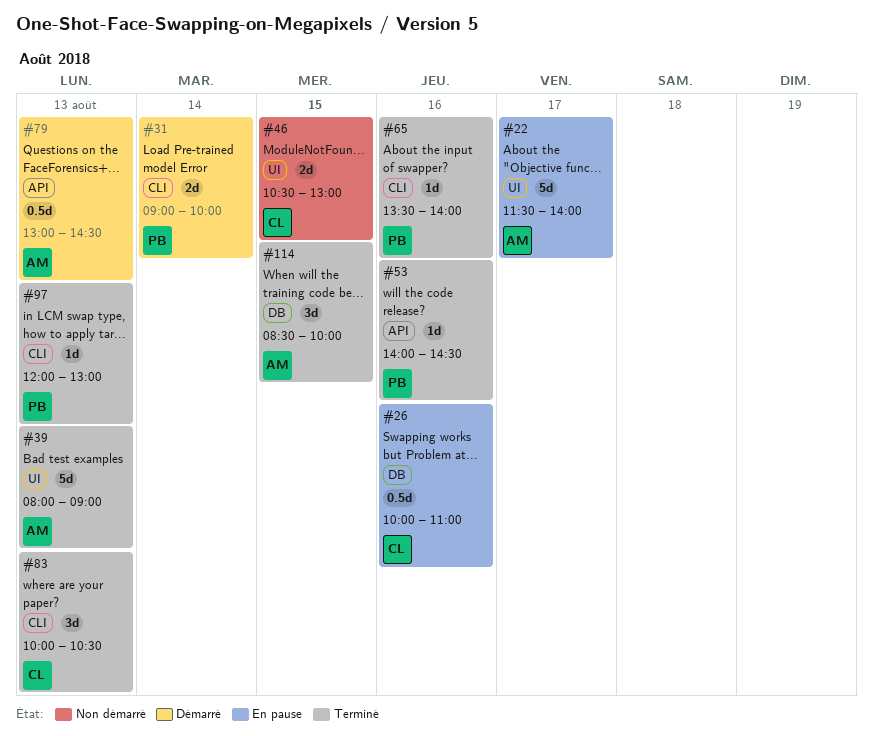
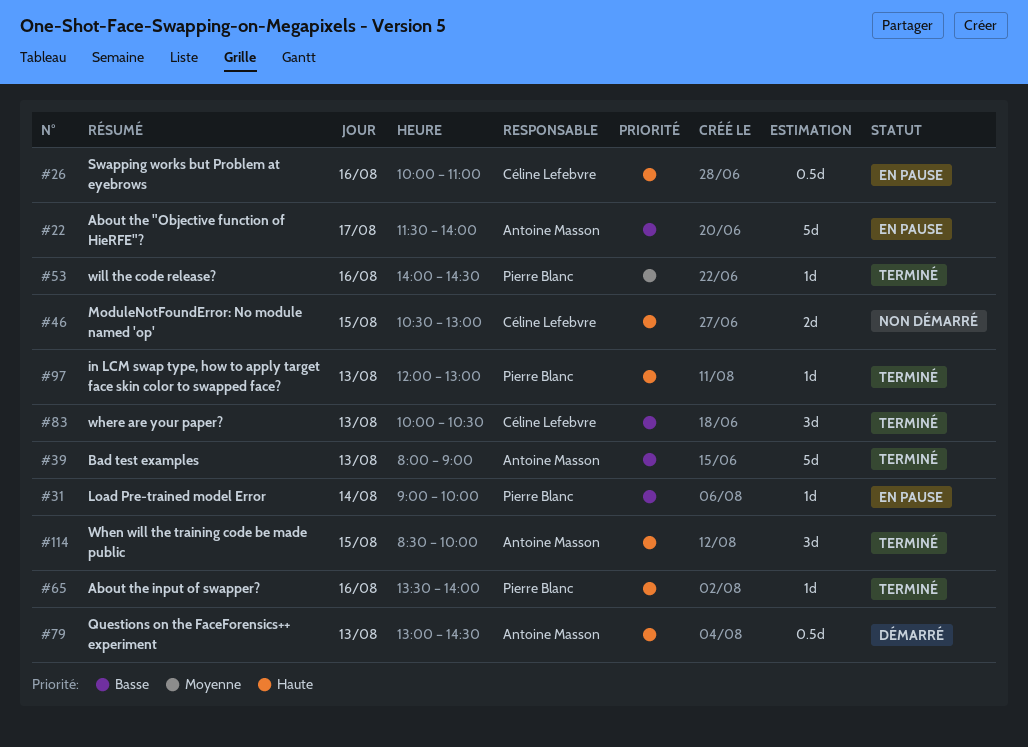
#31, status: Démarré -> En pause
#31, estimate: 2d -> 1d

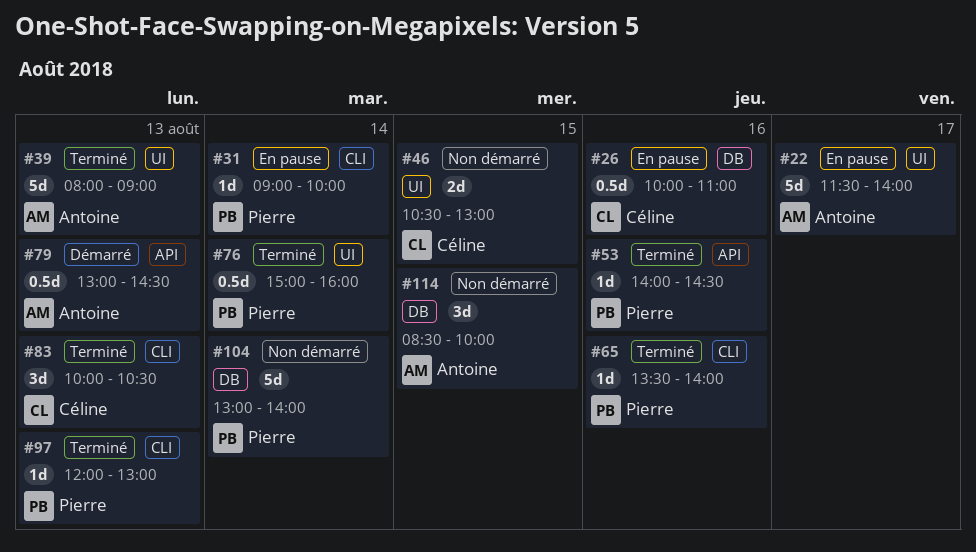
#76: none -> present
#104: none -> present
#114, status: Terminé -> Non démarré

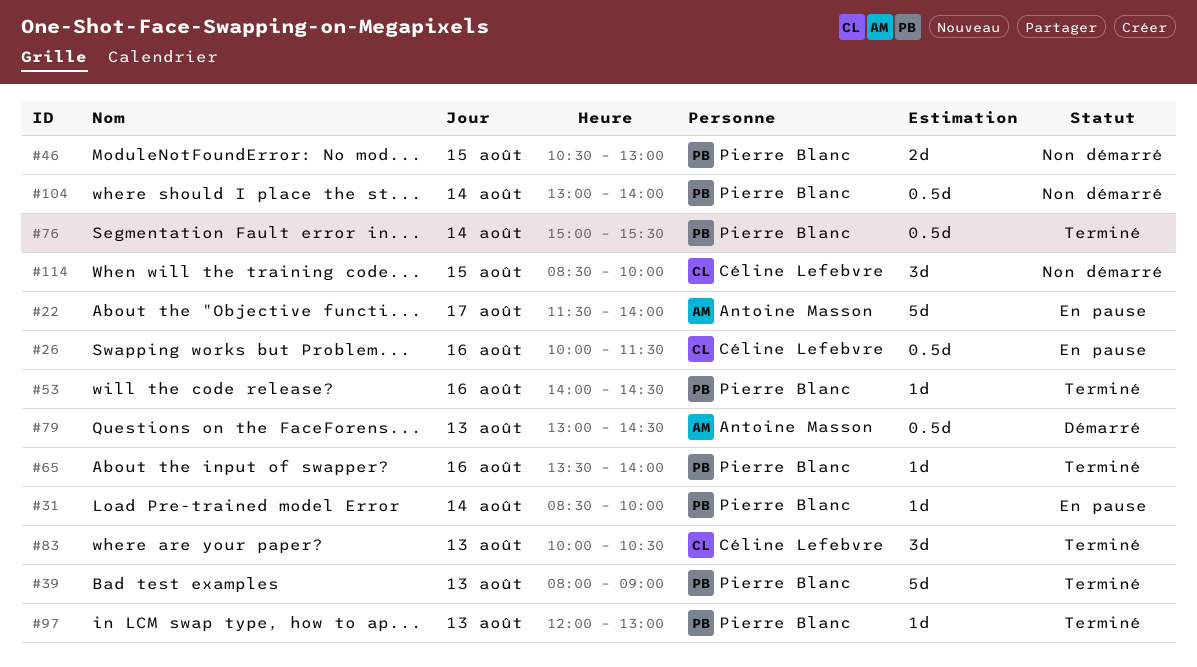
#26, ends: 11:00 -> 11:30
#31, begins: 09:00 -> 08:30
#39, owner: Antoine Masson -> Pierre Blanc
#46, owner: Céline Lefebvre -> Pierre Blanc
#76, ends: 16:00 -> 15:30
#104, estimate: 5d -> 0.5d
#114, owner: Antoine Masson -> Céline Lefebvre

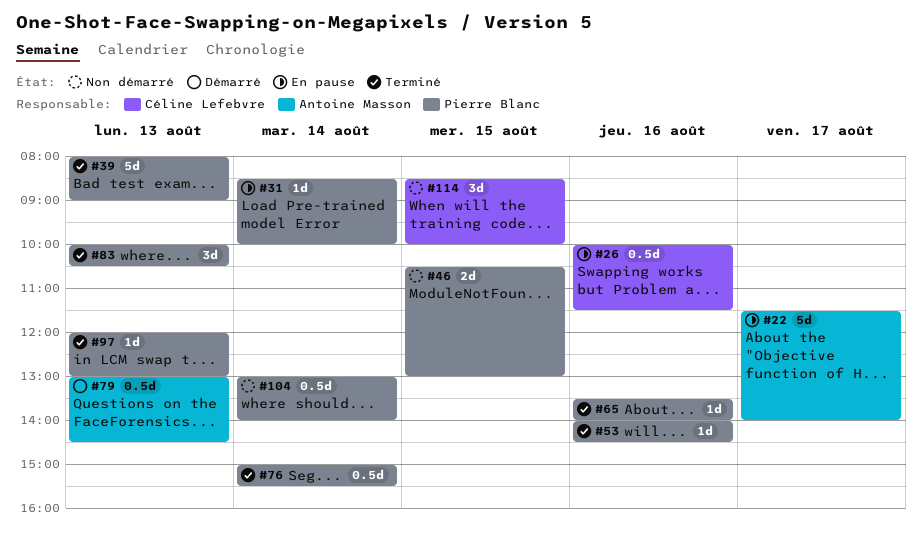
#83, owner: Céline Lefebvre -> Pierre Blanc

